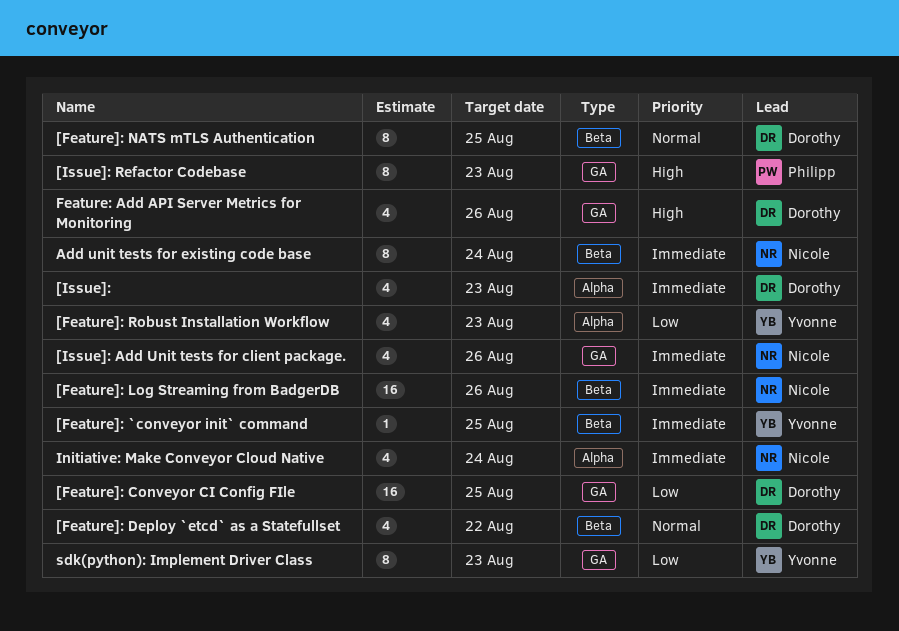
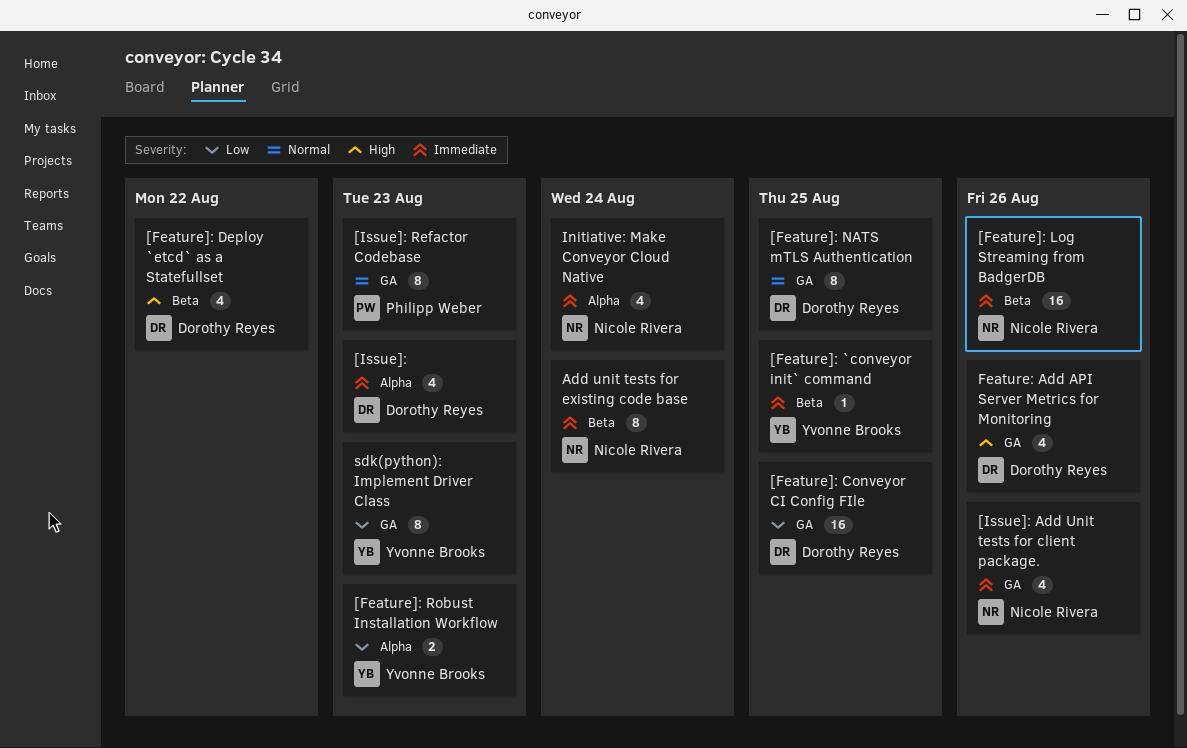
[Feature]: Deploy `etcd` as a Statefullset, priority: Normal -> High
[Feature]: NATS mTLS Authentication, label: Beta -> GA
[Feature]: Robust Installation Workflow, estimate: 4 -> 2
[Issue]: Refactor Codebase, priority: High -> Normal

